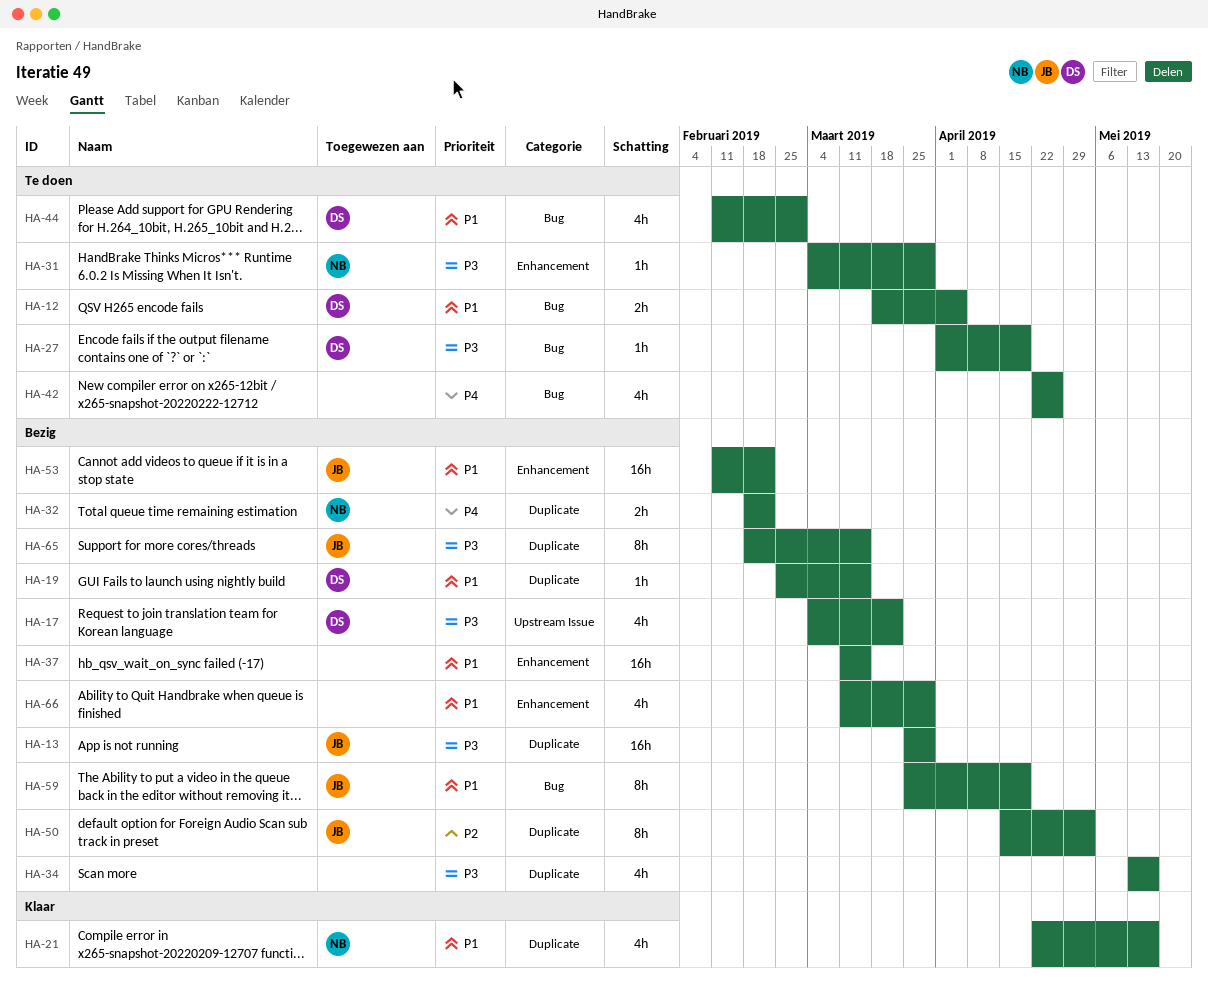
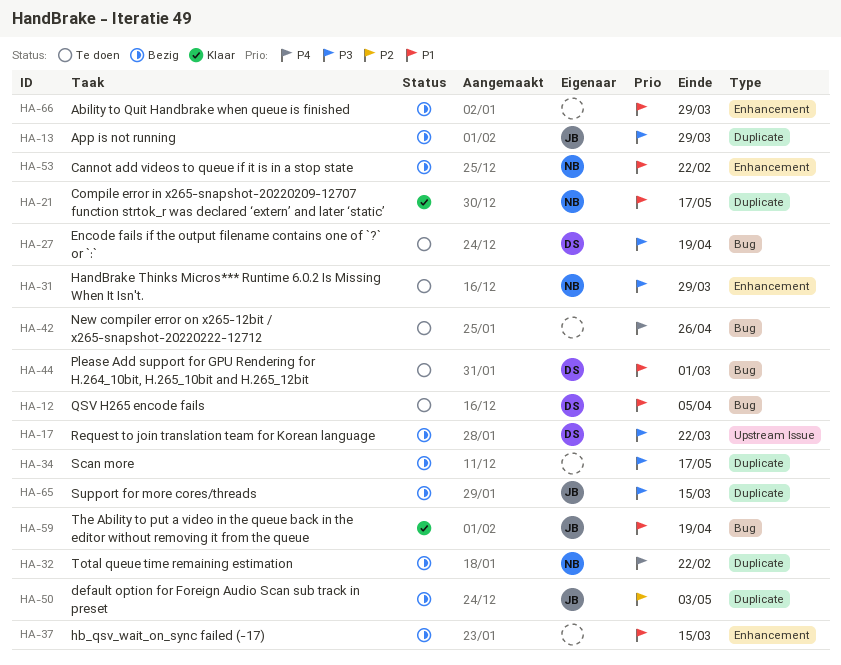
HA-19: present -> none
HA-53, owner: JB -> NB
HA-59, status: Bezig -> Klaar

